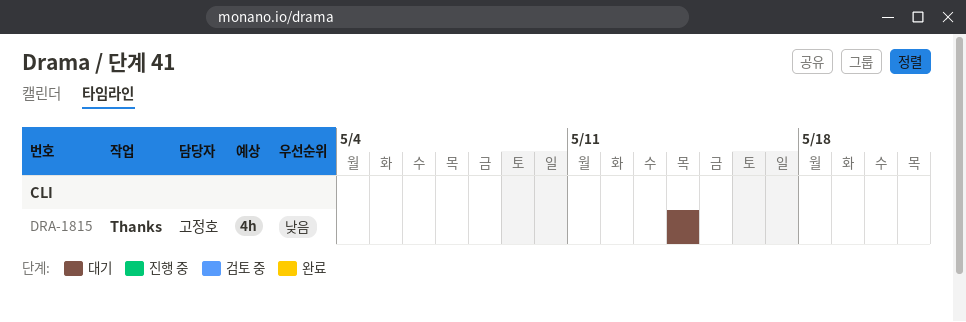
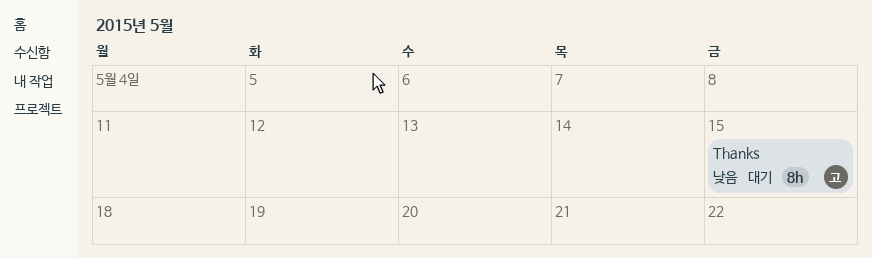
Thanks, estimate: 4h -> 8h
Thanks, due: May 14 -> May 15

